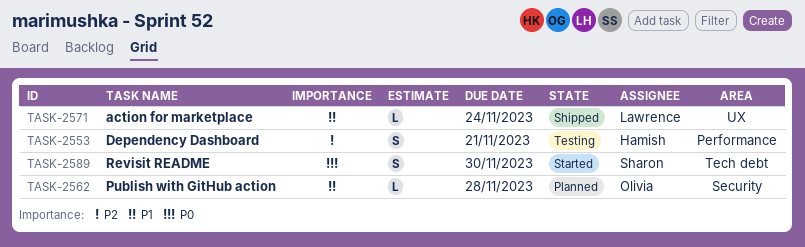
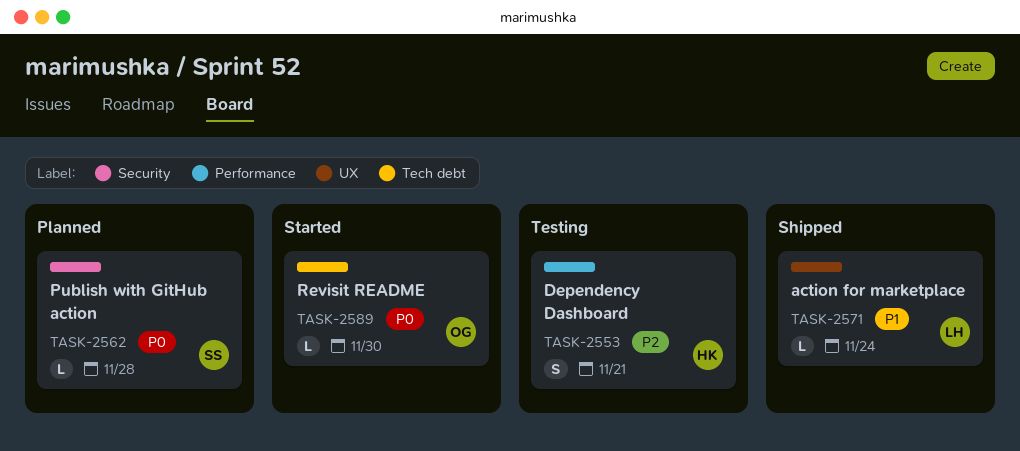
TASK-2562, owner: Olivia -> Sharon
TASK-2562, priority: P1 -> P0
TASK-2589, owner: Sharon -> Olivia
TASK-2589, estimate: S -> L

